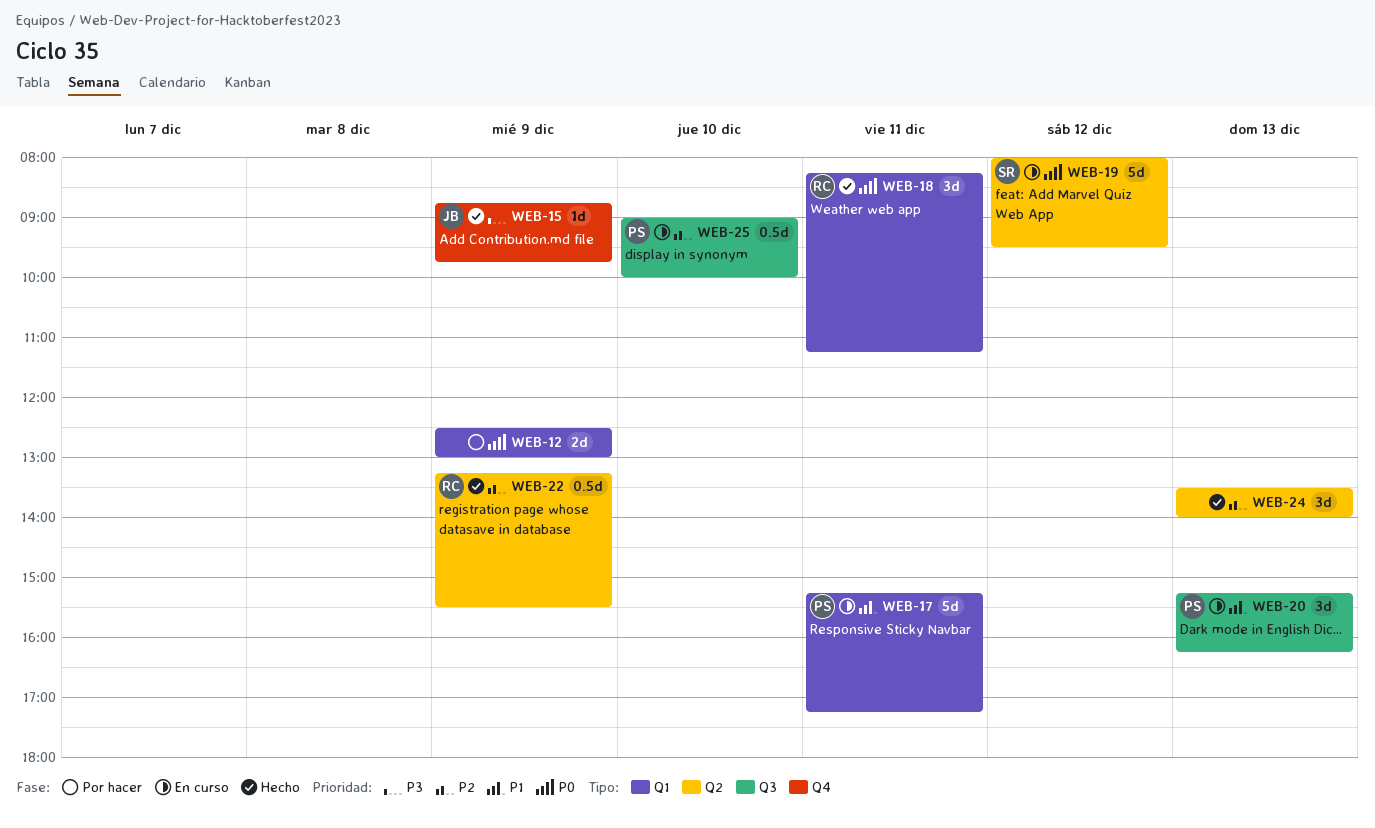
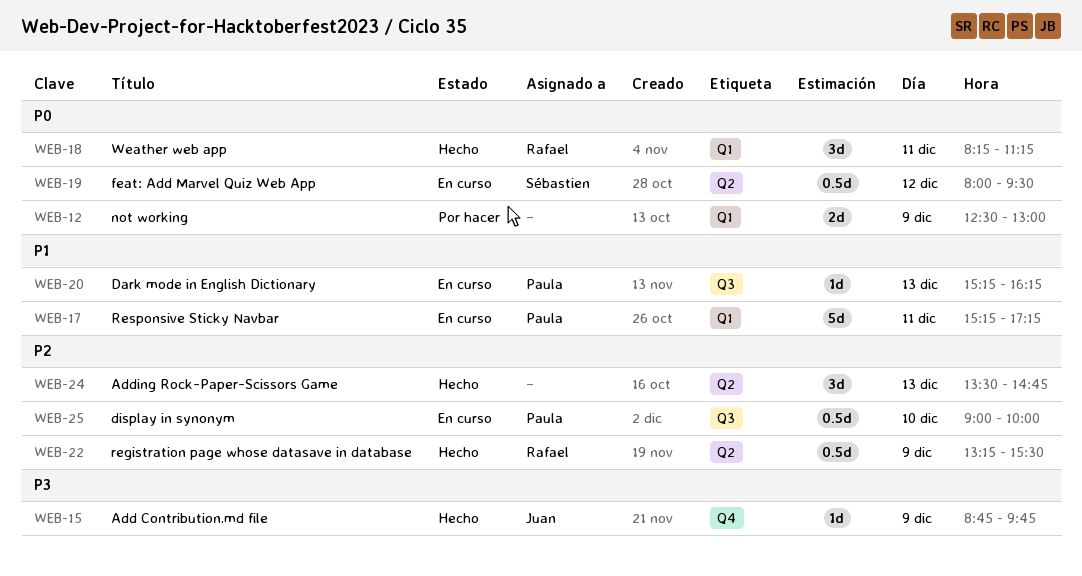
WEB-19, estimate: 5d -> 0.5d
WEB-20, estimate: 3d -> 1d
WEB-24, ends: 14:00 -> 14:45

